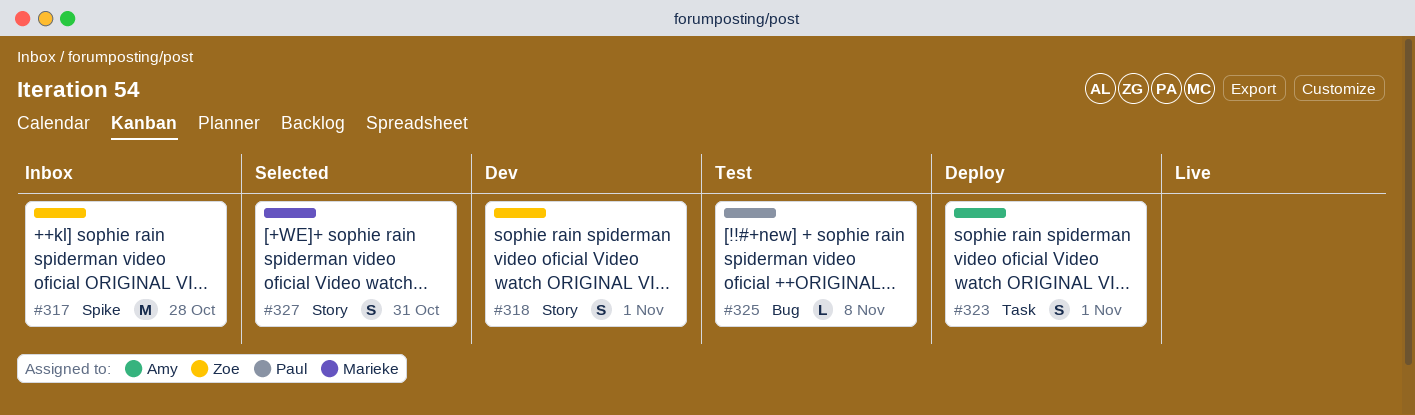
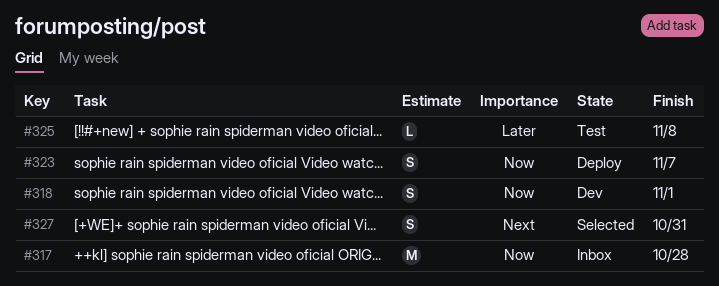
#323, due: Nov 1 -> Nov 7

